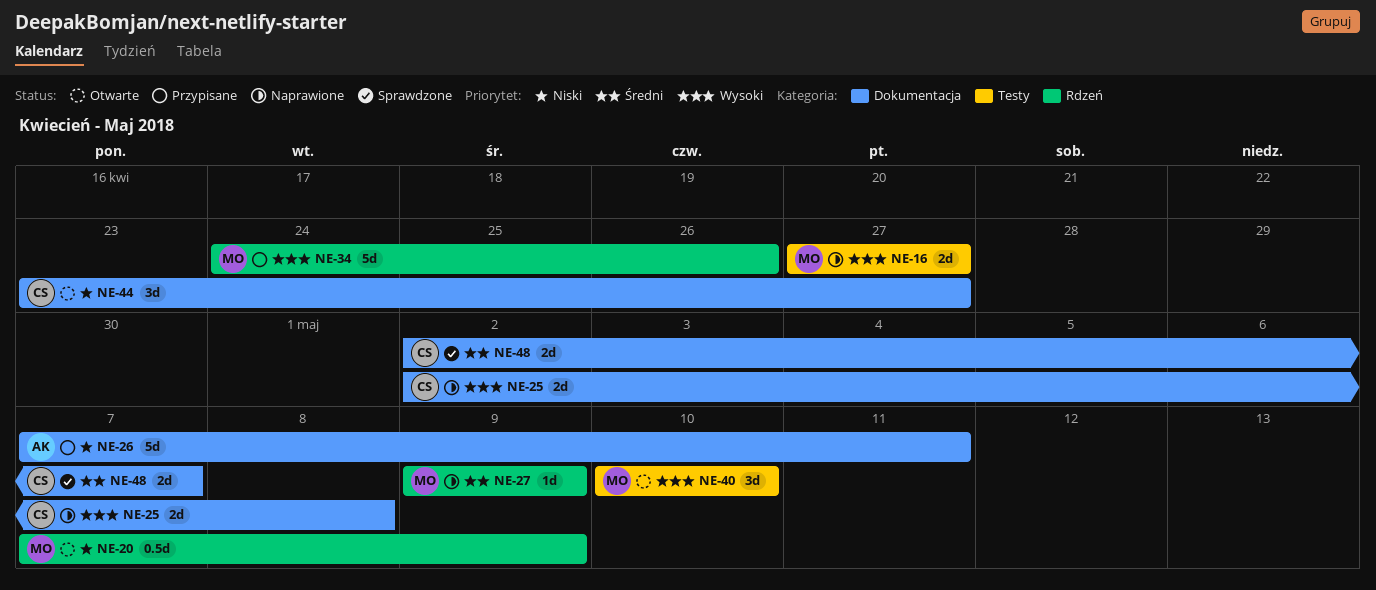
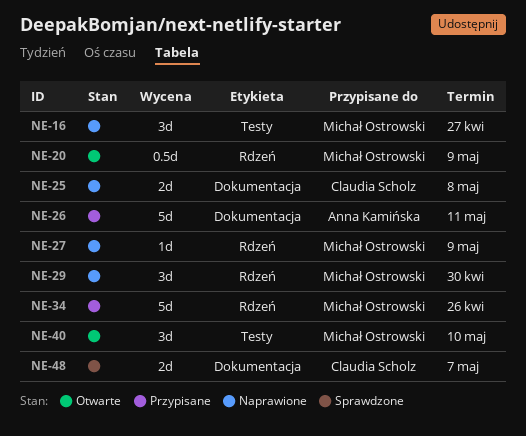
NE-16, estimate: 2d -> 3d
NE-29: none -> present
NE-44: present -> none

